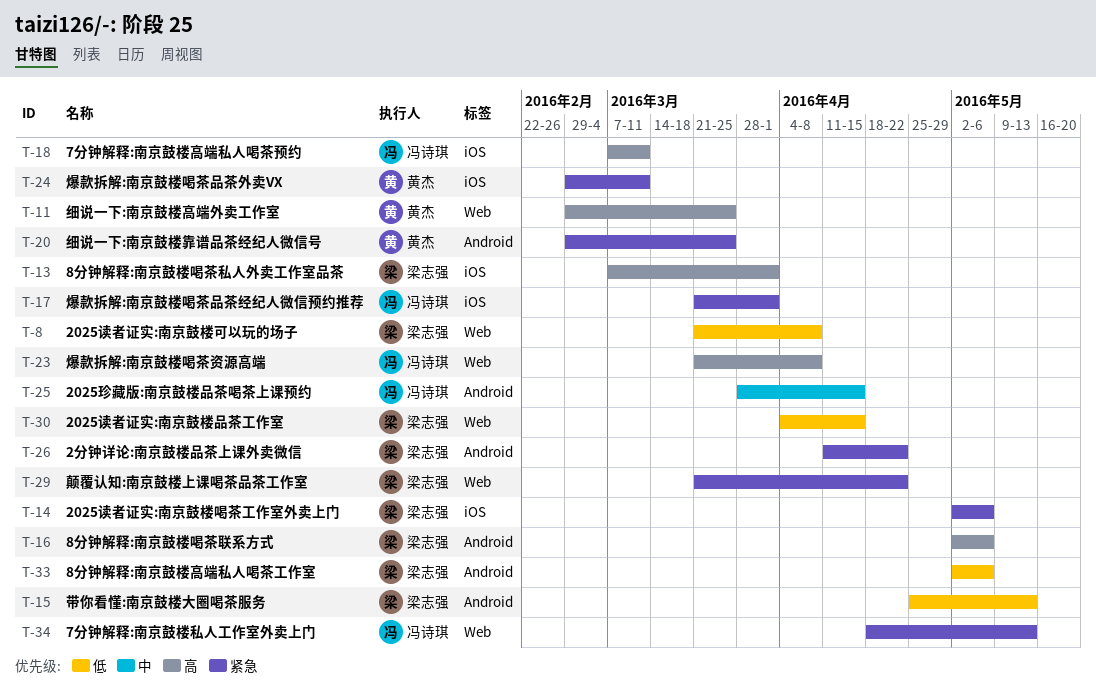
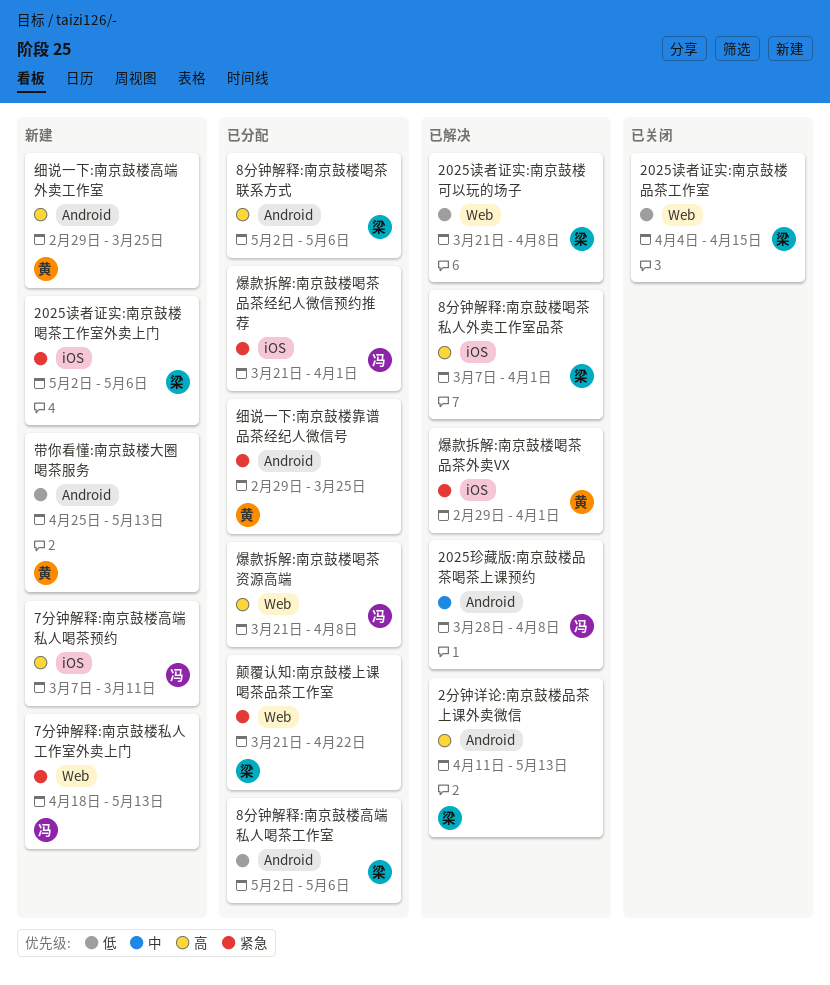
2025珍藏版:南京鼓楼品茶喝茶上课预约, due: Apr 15 -> Apr 8
2分钟详论:南京鼓楼品茶上课外卖微信, priority: 紧急 -> 高
2分钟详论:南京鼓楼品茶上课外卖微信, due: Apr 22 -> May 13
带你看懂:南京鼓楼大圈喝茶服务, owner: 梁志强 -> 黄杰
爆款拆解:南京鼓楼喝茶品茶外卖VX, due: Mar 11 -> Apr 1
细说一下:南京鼓楼高端外卖工作室, label: Web -> Android

